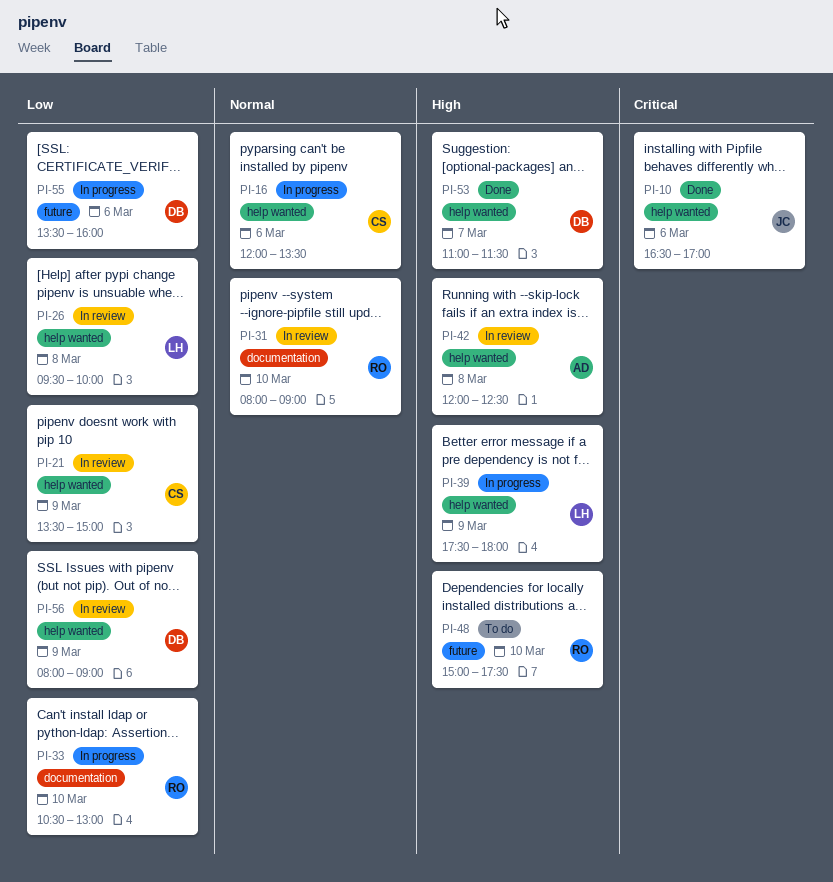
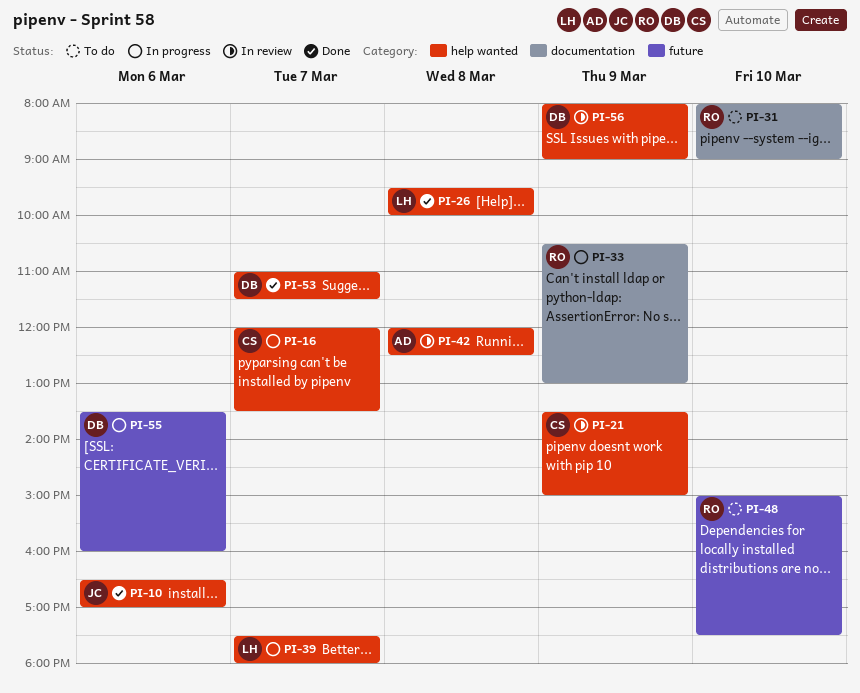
PI-16, day: Mar 6 -> Mar 7
PI-26, status: In review -> Done
PI-31, status: In review -> To do
PI-33, day: Mar 10 -> Mar 9
PI-39, day: Mar 9 -> Mar 7

